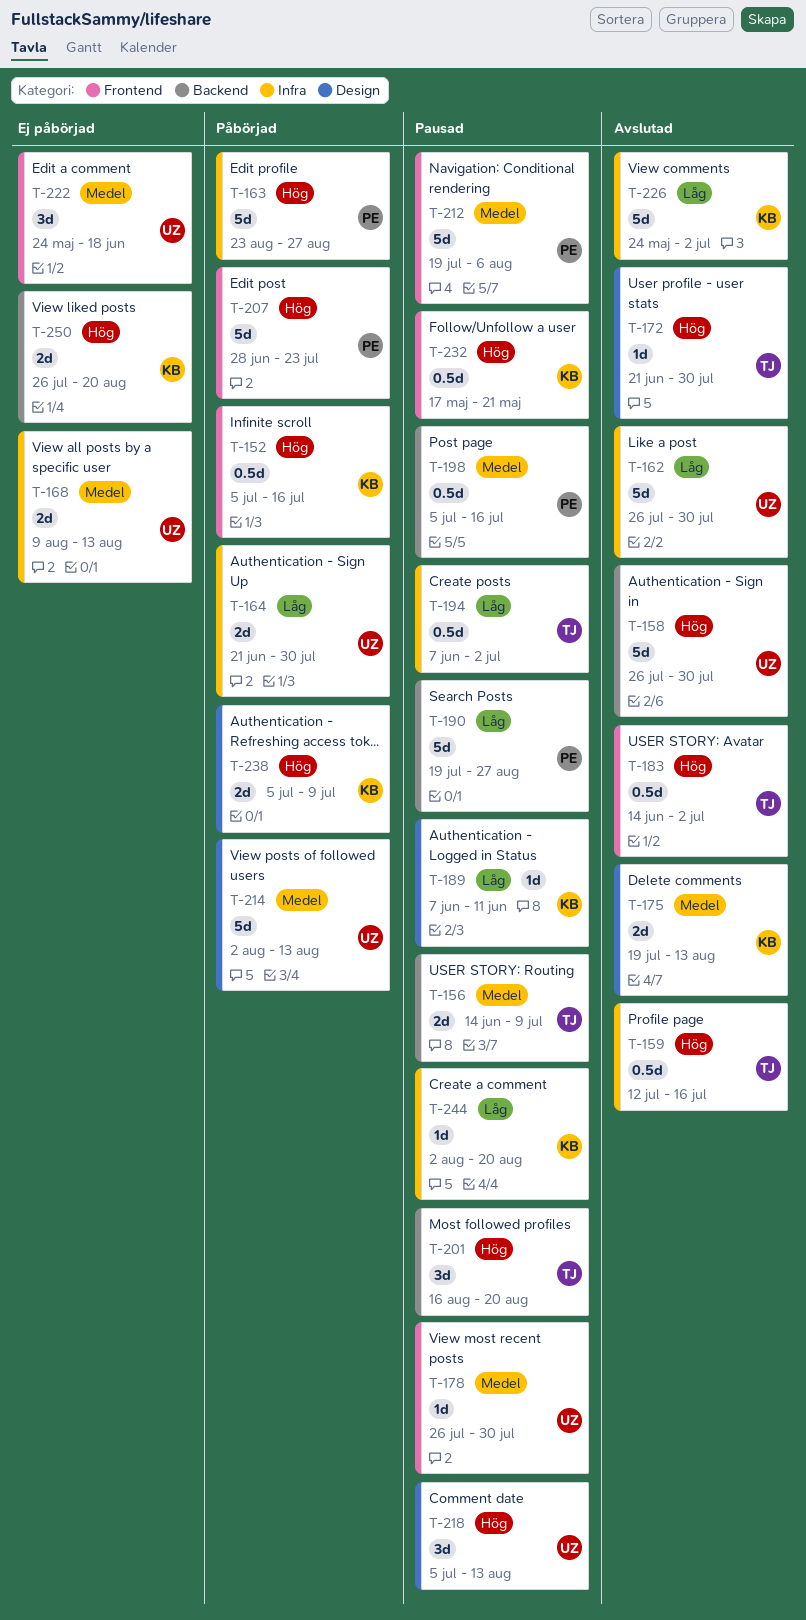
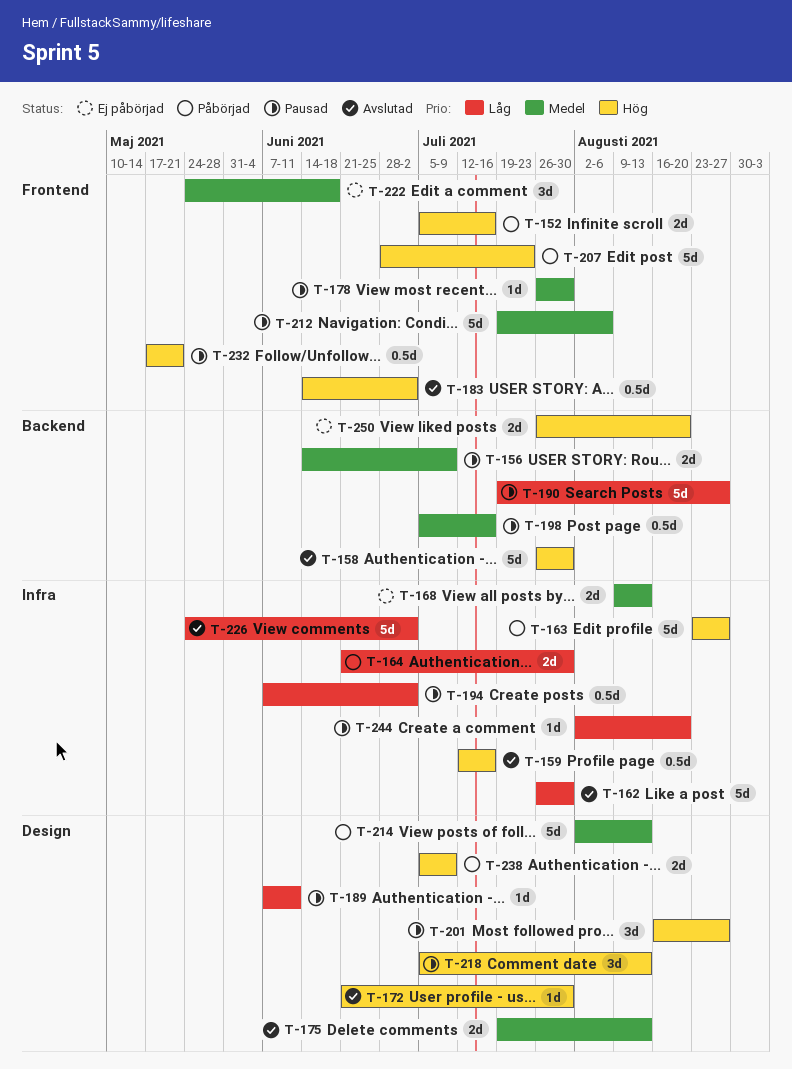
T-152, estimate: 0.5d -> 2d
T-201, label: Backend -> Design
T-201, due: Aug 20 -> Aug 27

